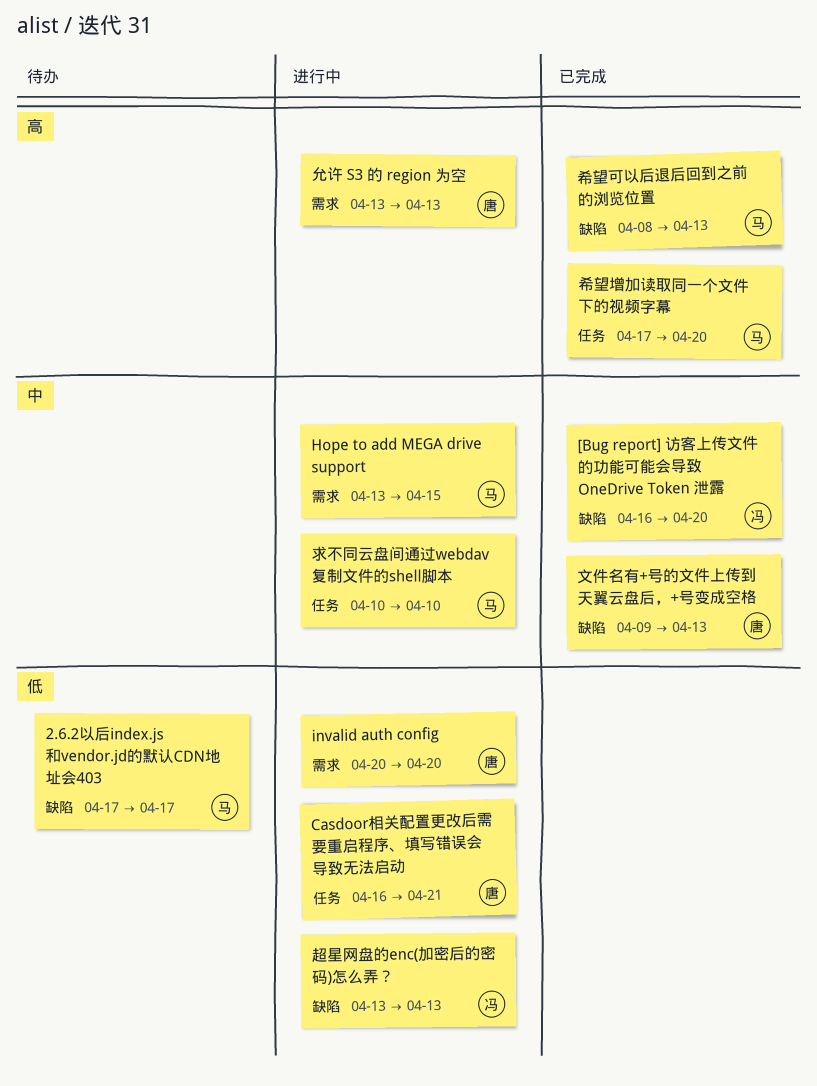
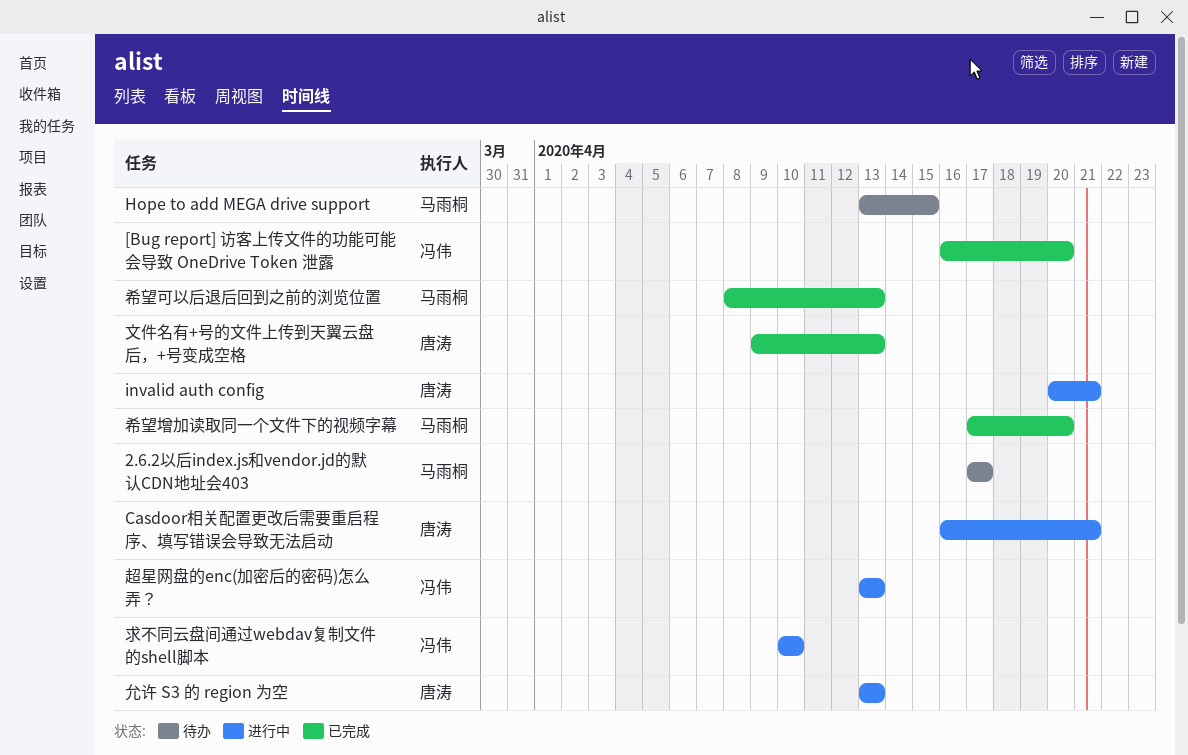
Hope to add MEGA drive support, status: 进行中 -> 待办
invalid auth config, due: Apr 20 -> Apr 21
求不同云盘间通过webdav复制文件的shell脚本, owner: 马雨桐 -> 冯伟

